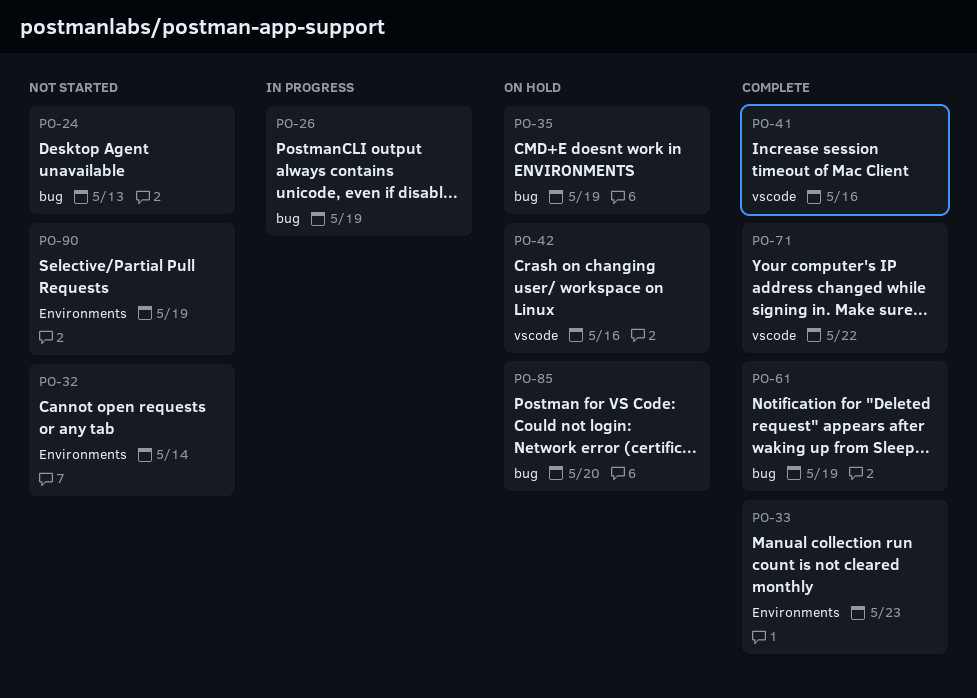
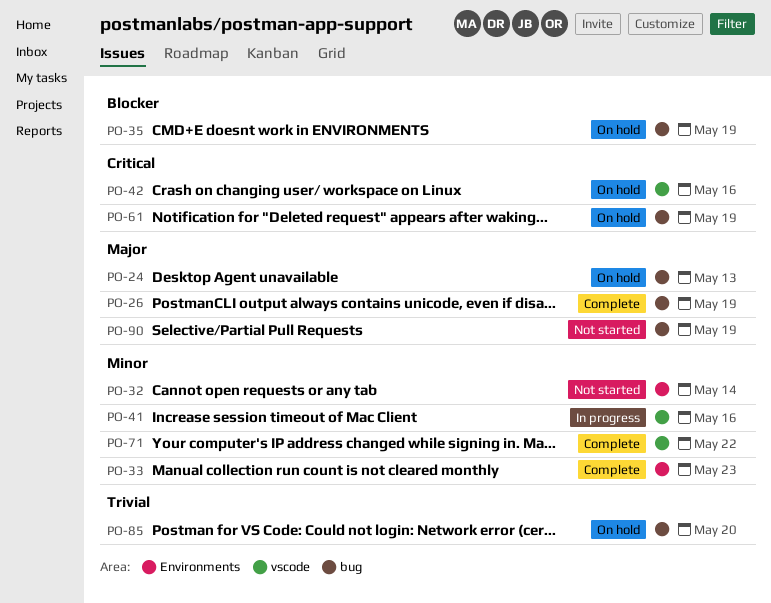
PO-24, status: Not started -> On hold
PO-26, status: In progress -> Complete
PO-41, status: Complete -> In progress
PO-61, status: Complete -> On hold
PO-90, label: Environments -> bug

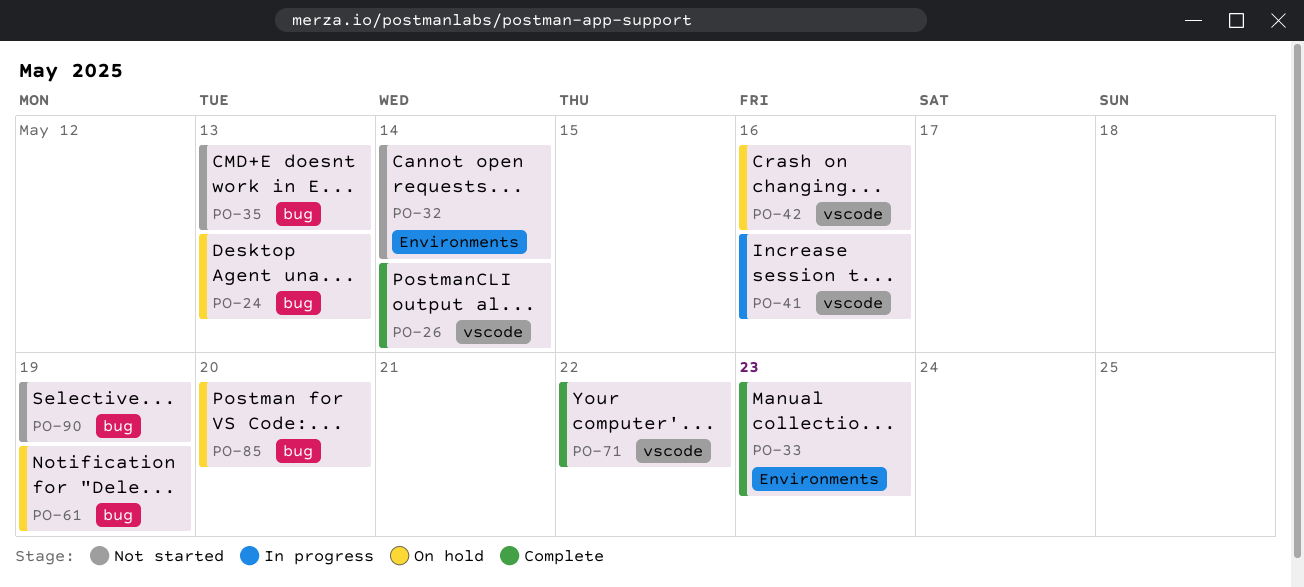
PO-26, label: bug -> vscode
PO-26, due: May 19 -> May 14
PO-35, status: On hold -> Not started
PO-35, due: May 19 -> May 13

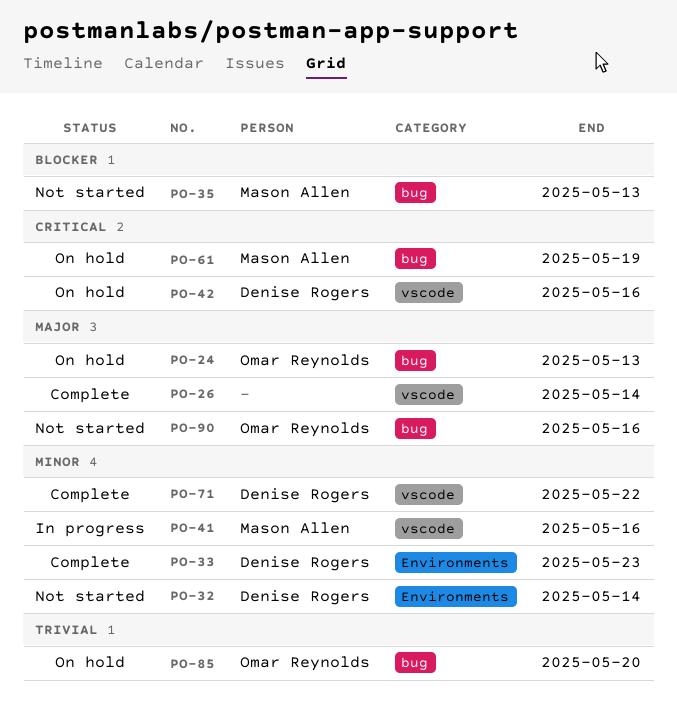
PO-90, due: May 19 -> May 16

